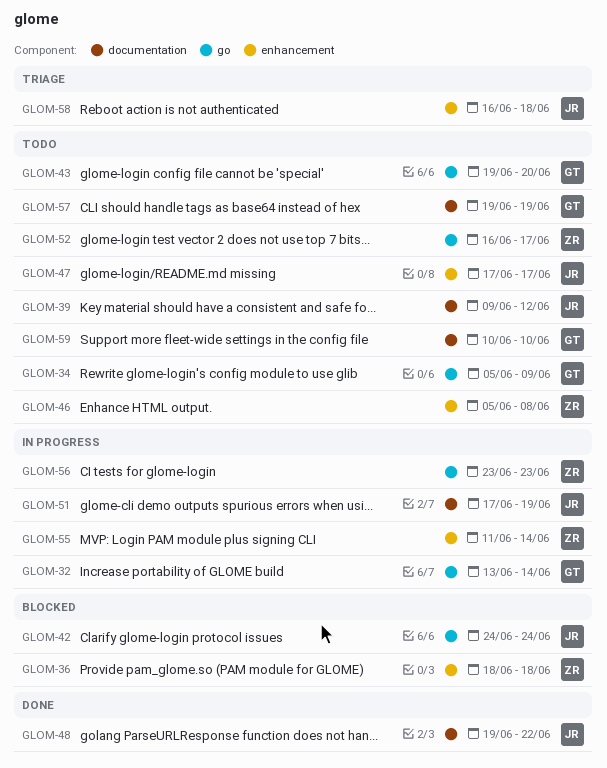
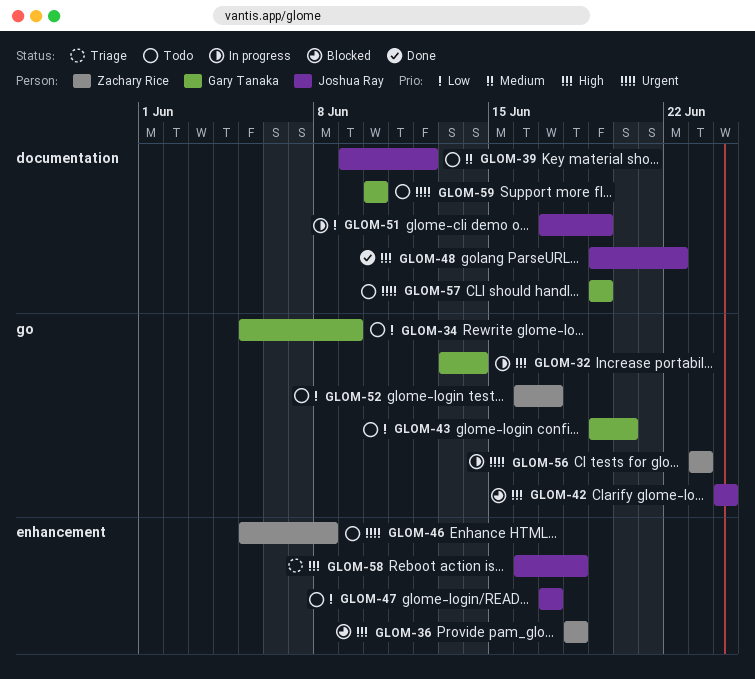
GLOM-55: present -> none

